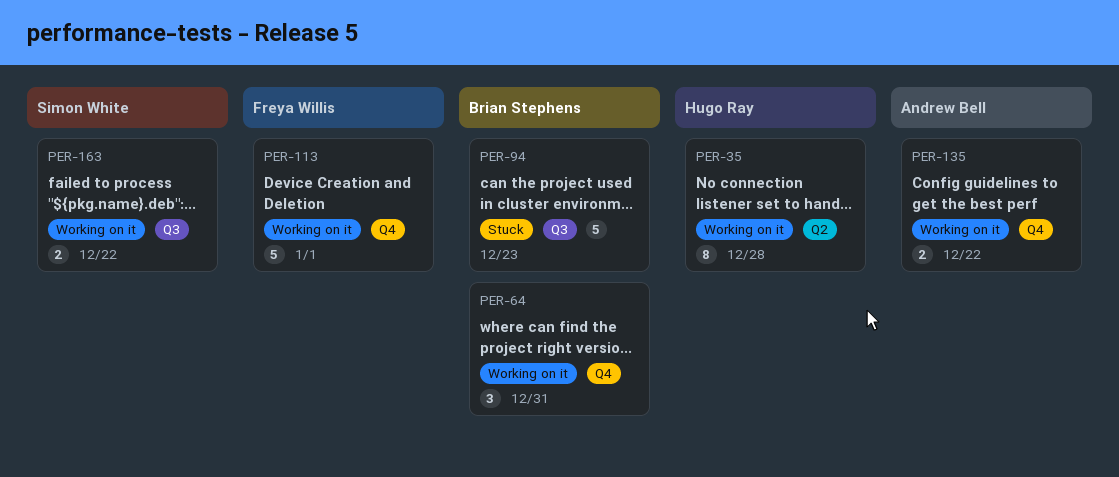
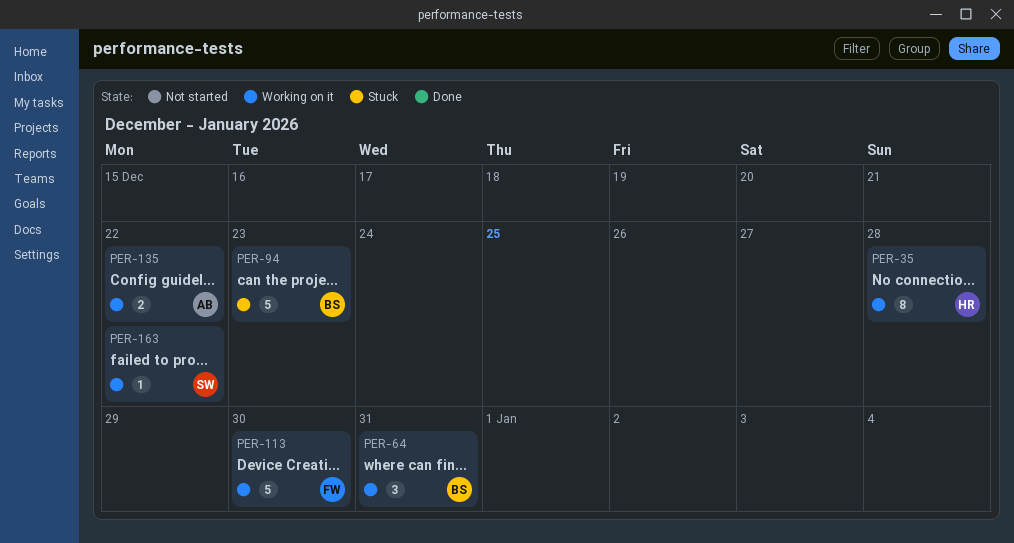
PER-113, due: Jan 1 -> Dec 30
PER-163, estimate: 2 -> 1

